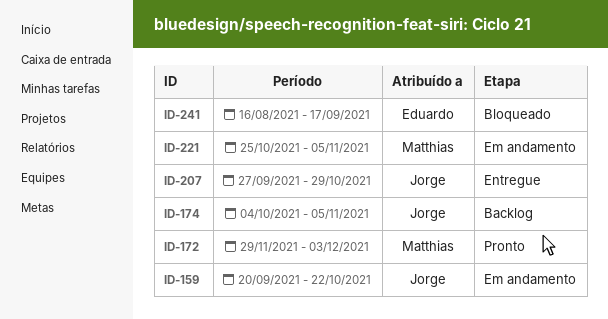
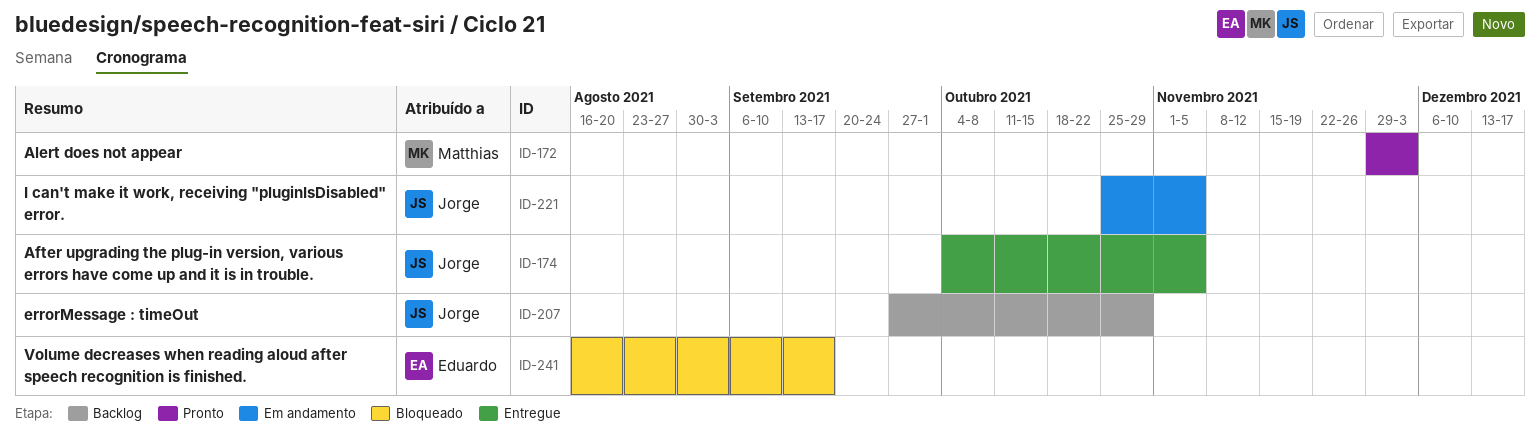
ID-159: present -> none
ID-174, status: Backlog -> Entregue
ID-207, status: Entregue -> Backlog
ID-221, owner: Matthias -> Jorge

